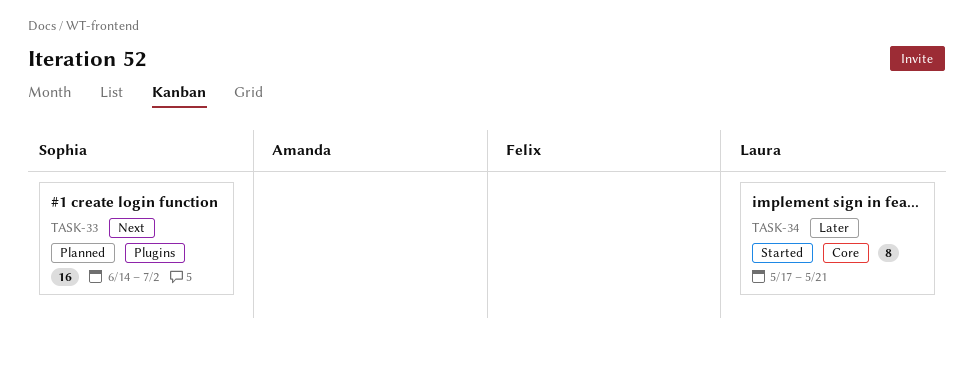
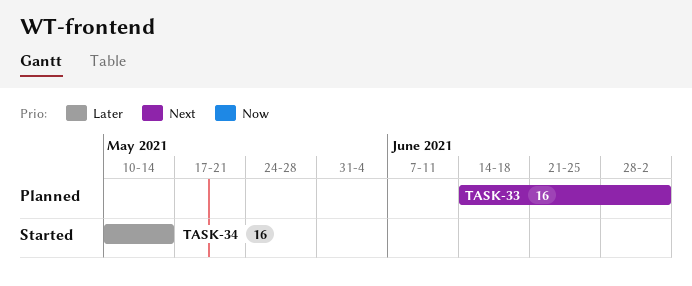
TASK-34, estimate: 8 -> 16
TASK-34, start: May 17 -> May 10
TASK-34, due: May 21 -> May 14

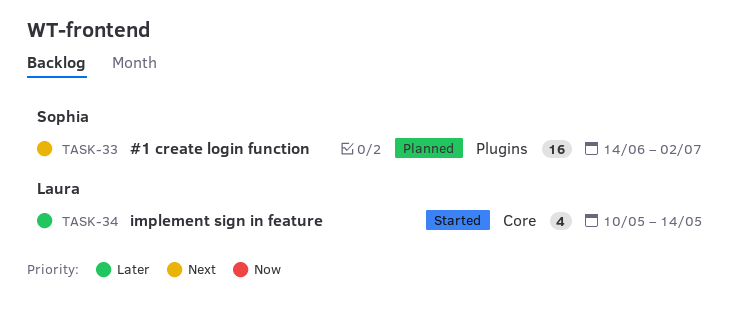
TASK-34, estimate: 16 -> 4

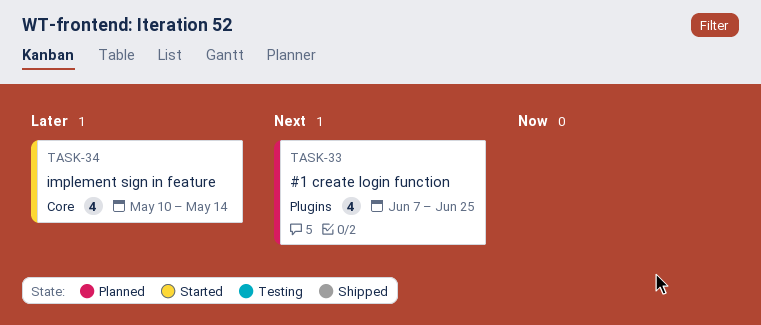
TASK-33, estimate: 16 -> 4
TASK-33, start: Jun 14 -> Jun 7
TASK-33, due: Jul 2 -> Jun 25

